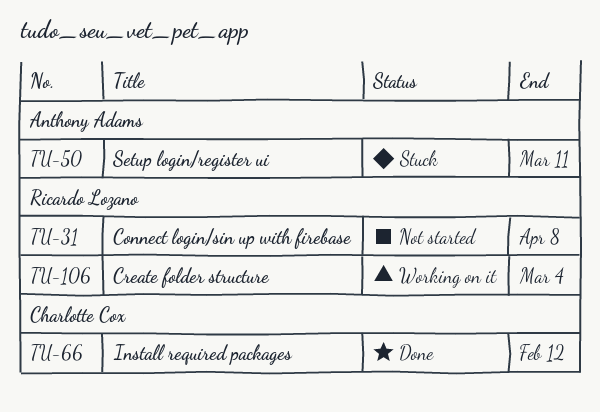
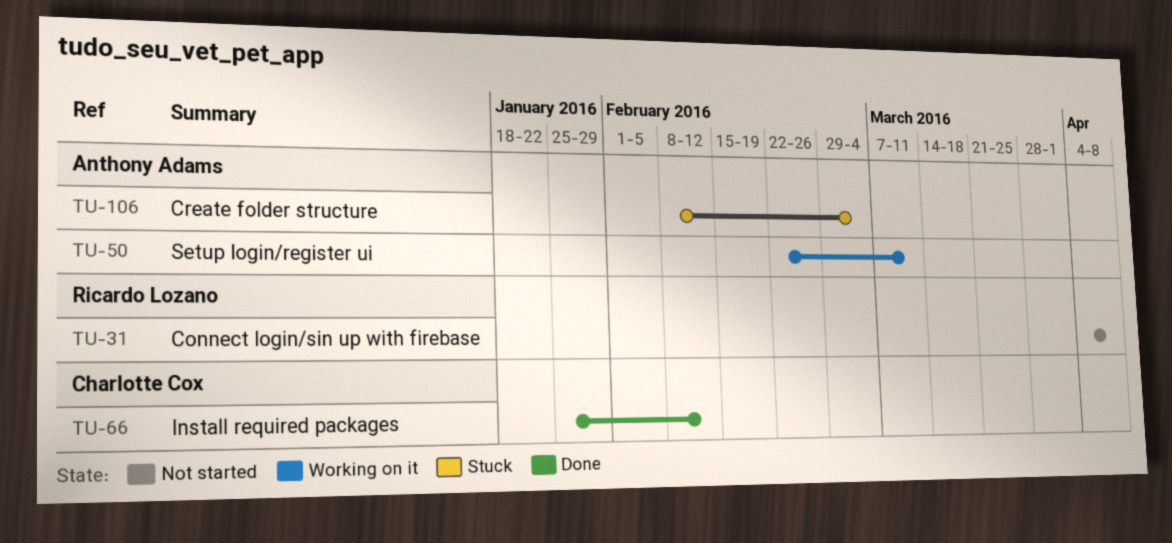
TU-50, status: Stuck -> Working on it
TU-106, status: Working on it -> Stuck
TU-106, owner: Ricardo Lozano -> Anthony Adams

